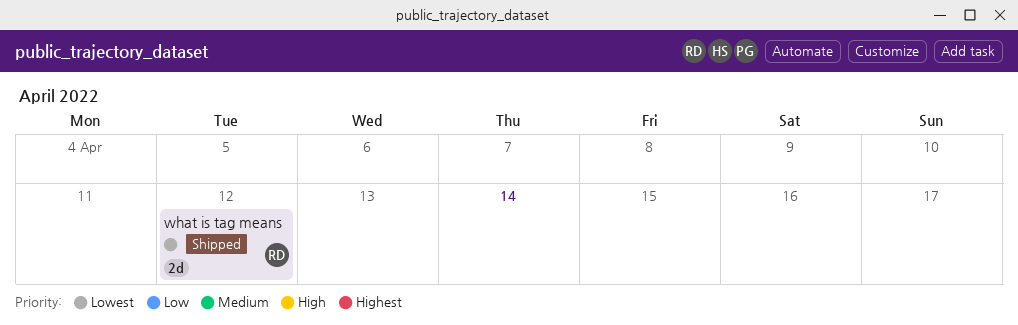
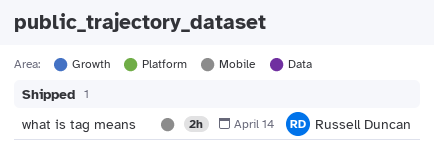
what is tag means, estimate: 2d -> 2h
what is tag means, due: Apr 12 -> Apr 14

